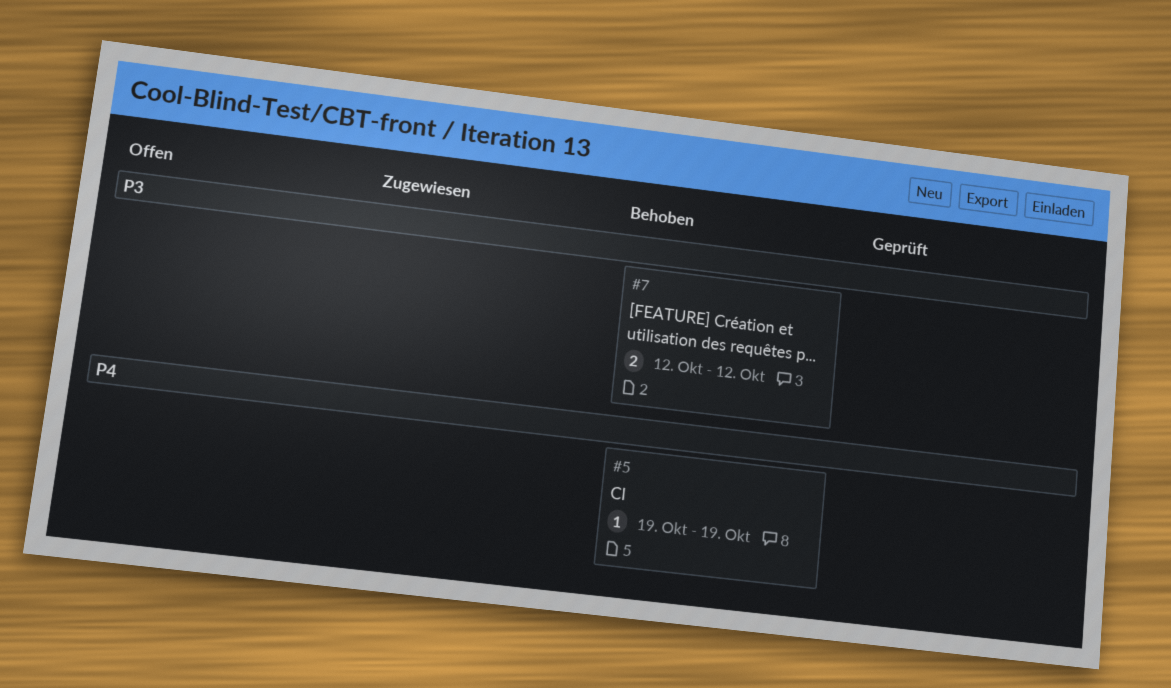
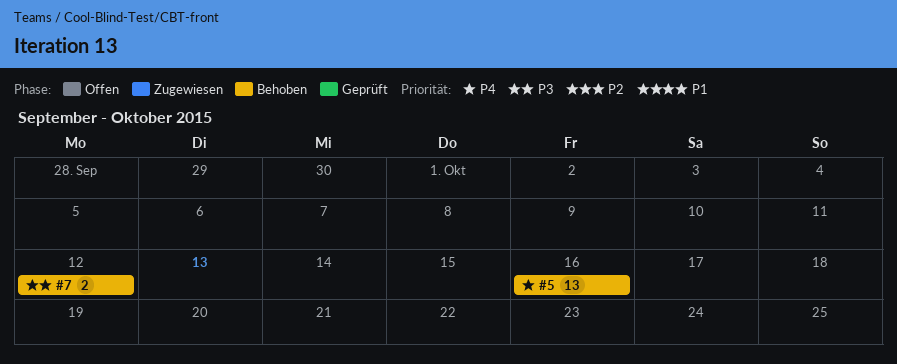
#5, estimate: 1 -> 13
#5, start: Oct 19 -> Oct 16
#5, due: Oct 19 -> Oct 16

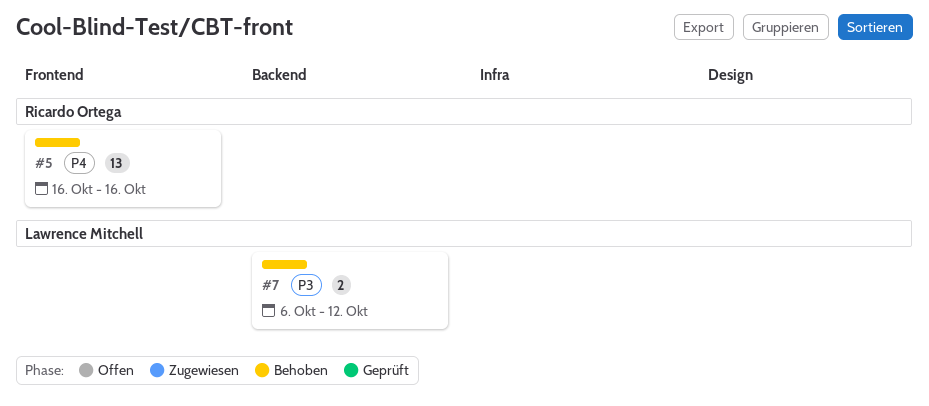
#7, start: Oct 12 -> Oct 6

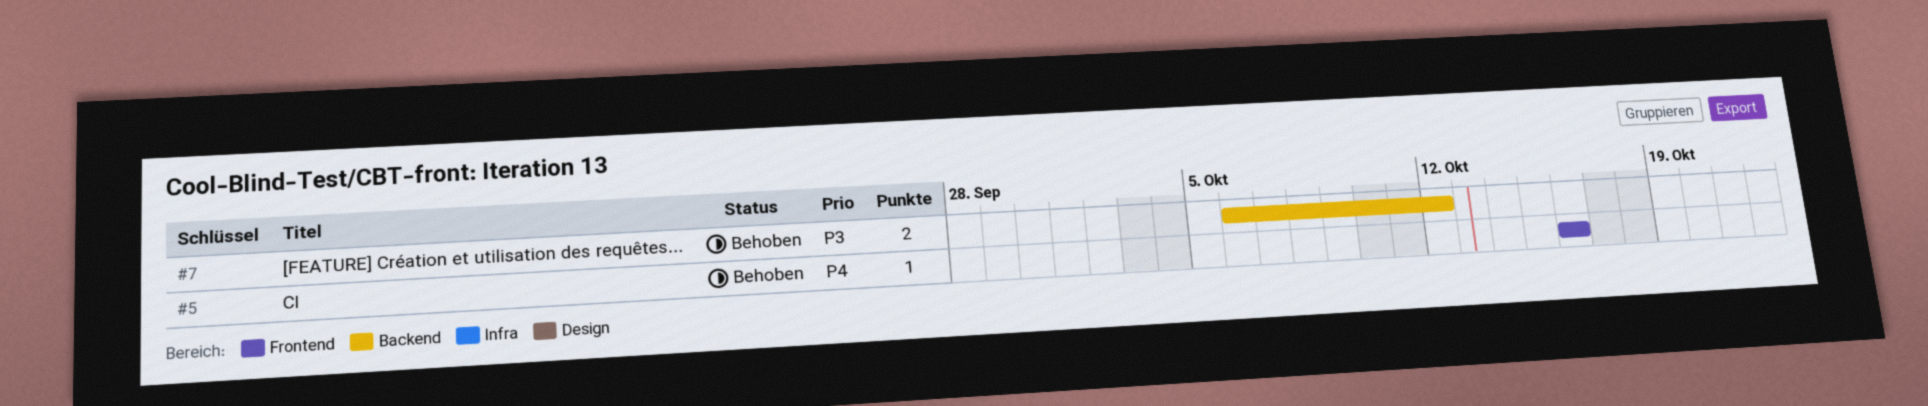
#5, estimate: 13 -> 1

